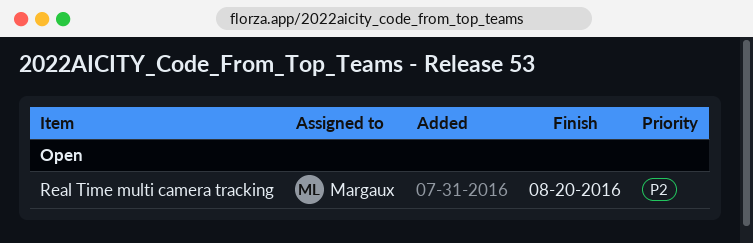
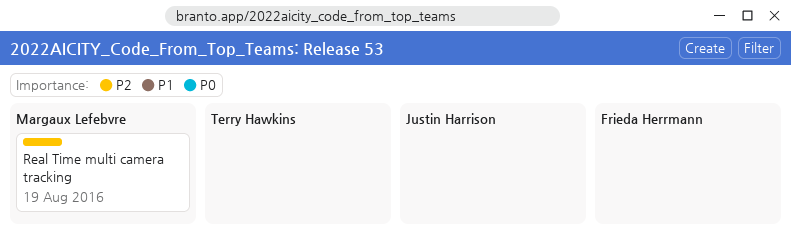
Real Time multi camera tracking, due: Aug 20 -> Aug 19

